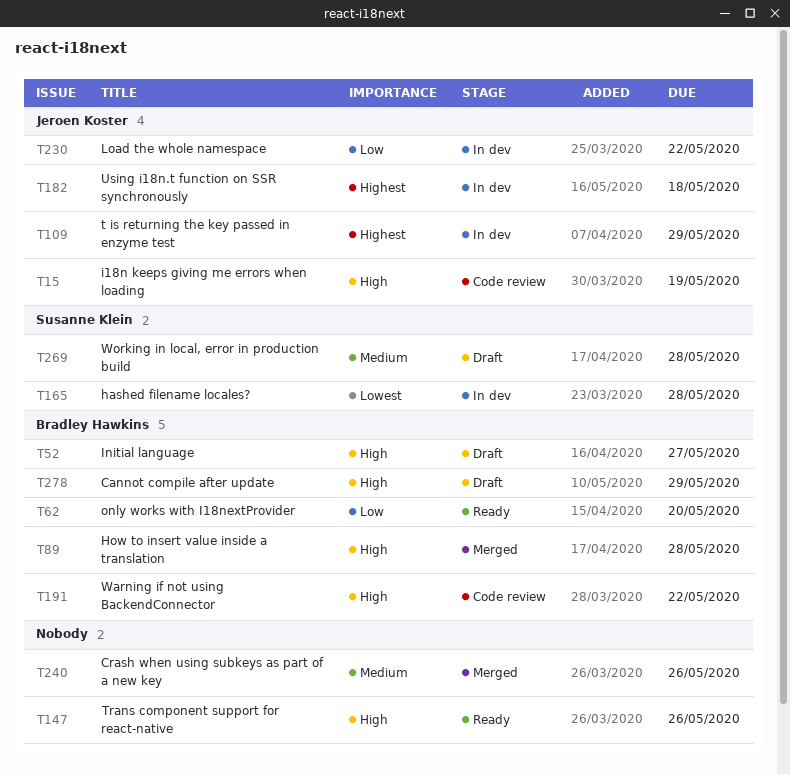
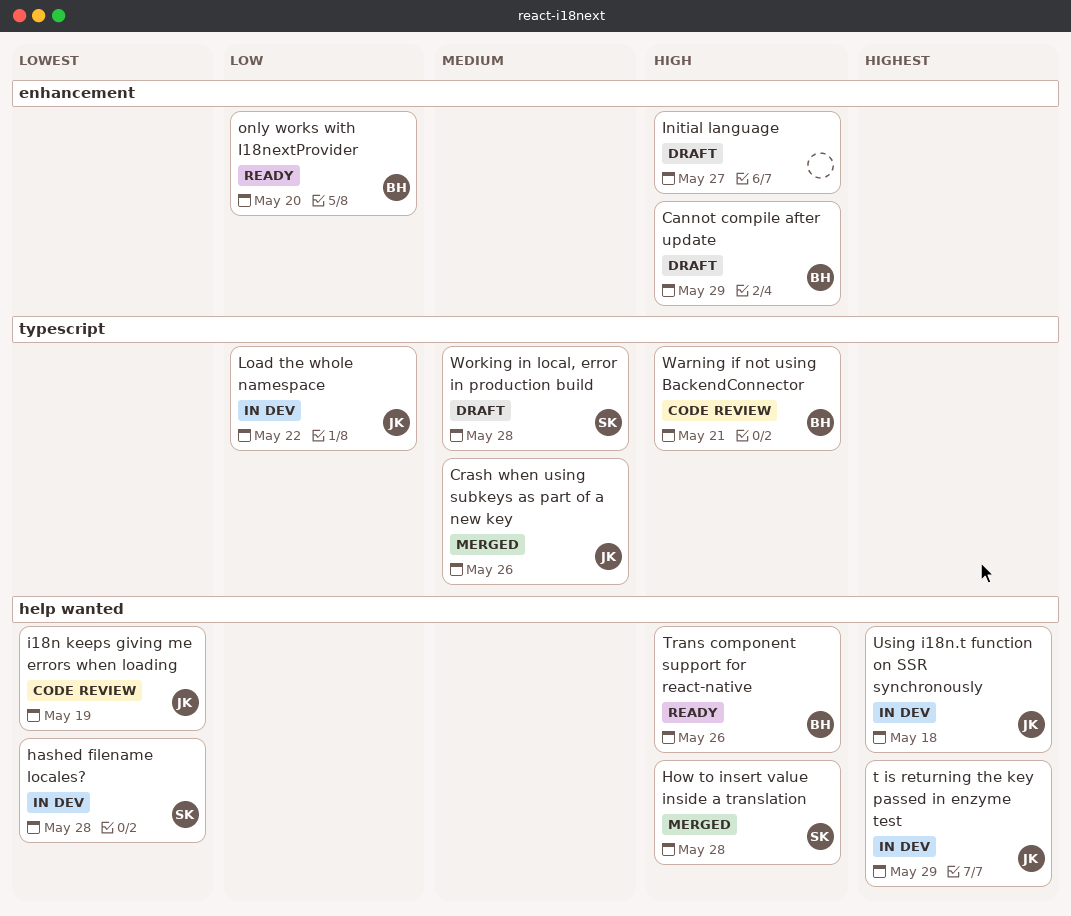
Crash when using subkeys as part of a new key, owner: none -> Jeroen Koster
How to insert value inside a translation, owner: Bradley Hawkins -> Susanne Klein
i18n keeps giving me errors when loading, priority: High -> Lowest
Initial language, owner: Bradley Hawkins -> none
Trans component support for react-native, owner: none -> Bradley Hawkins
Warning if not using BackendConnector, due: May 22 -> May 21

